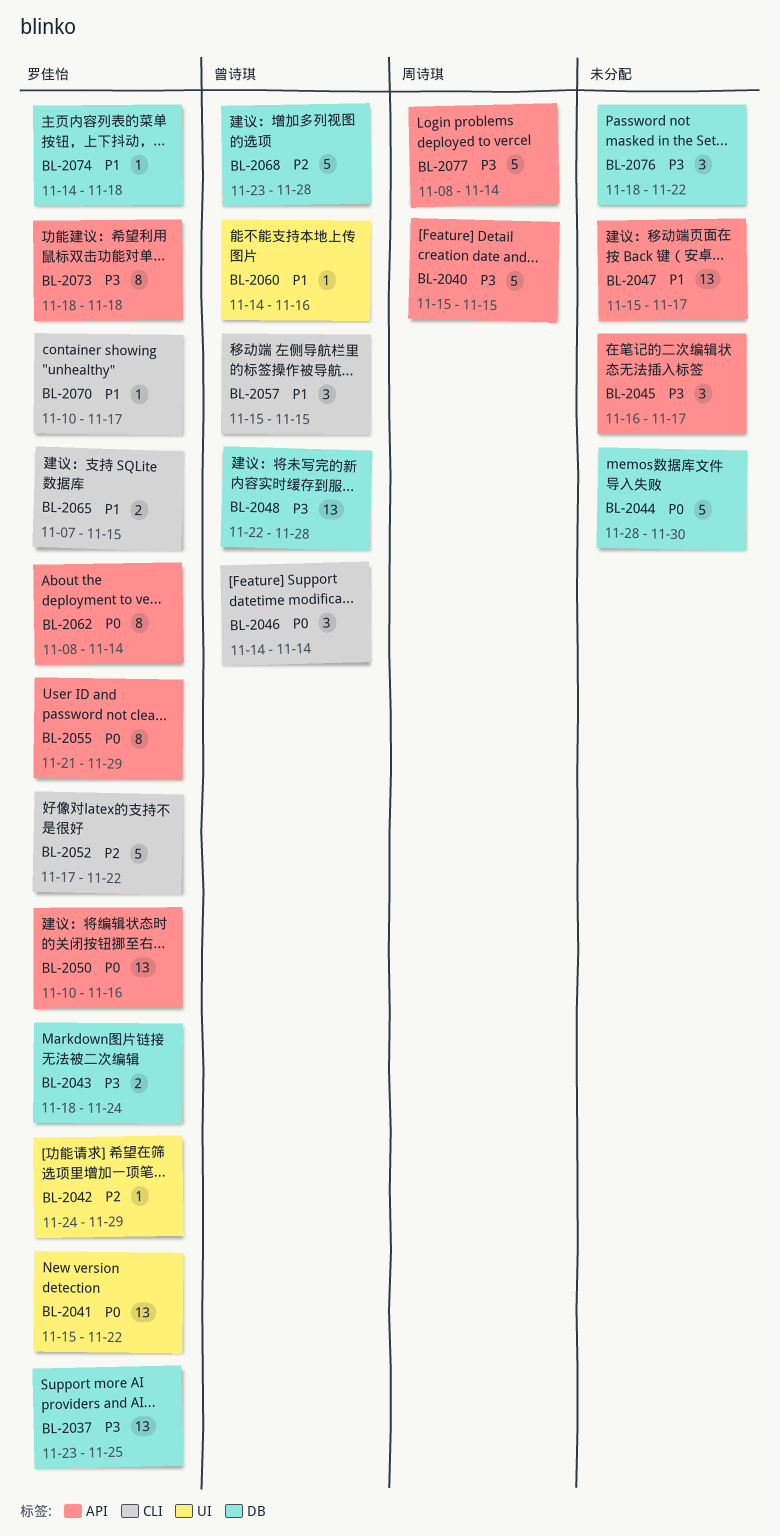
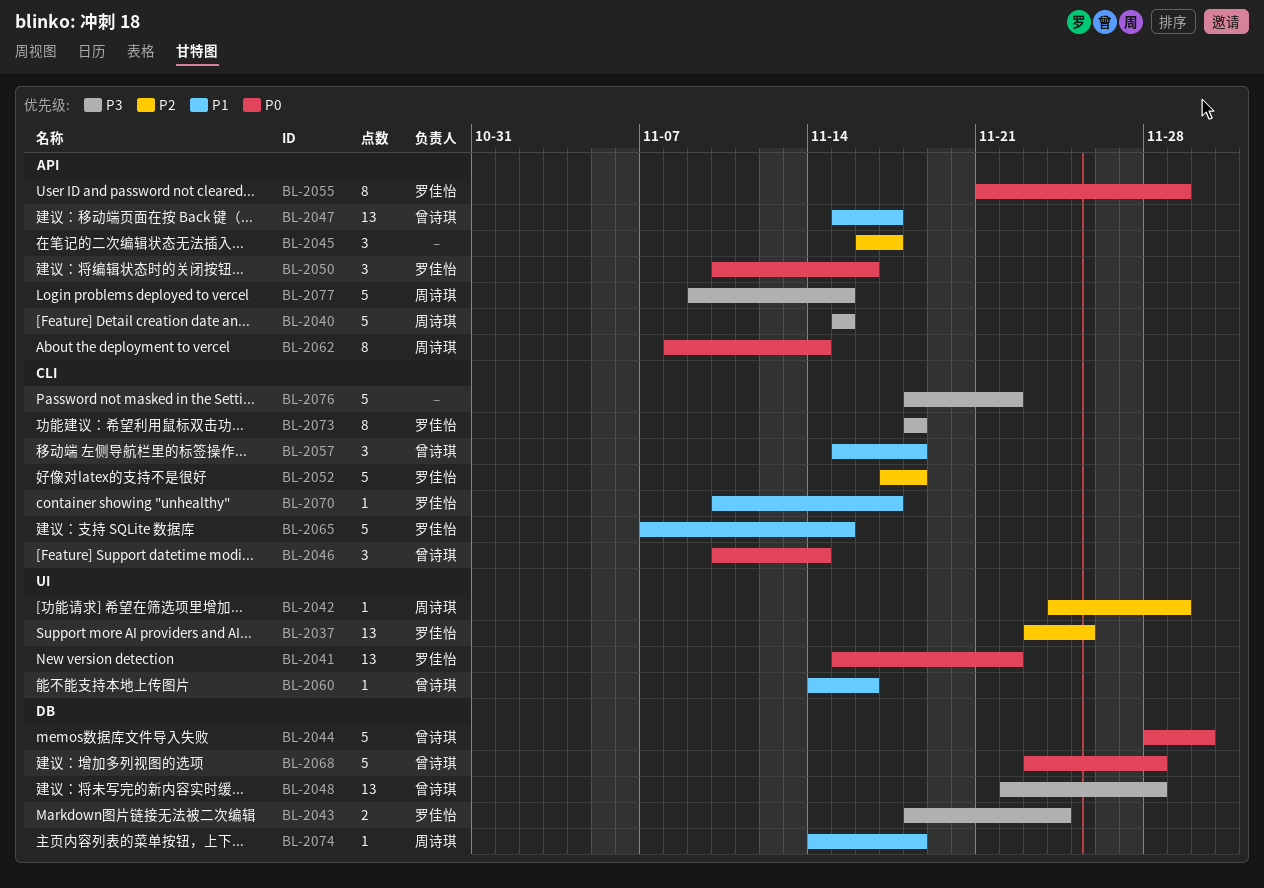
BL-2037, priority: P3 -> P2
BL-2037, label: DB -> UI
BL-2042, owner: 罗佳怡 -> 周诗琪
BL-2044, owner: none -> 曾诗琪
BL-2045, priority: P3 -> P2
BL-2046, start: Nov 14 -> Nov 10
BL-2047, owner: none -> 曾诗琪
BL-2050, estimate: 13 -> 3
BL-2052, due: Nov 22 -> Nov 18
BL-2057, due: Nov 15 -> Nov 18
BL-2062, owner: 罗佳怡 -> 周诗琪
BL-2065, estimate: 2 -> 5
BL-2068, priority: P2 -> P0
BL-2073, label: API -> CLI
BL-2074, owner: 罗佳怡 -> 周诗琪
BL-2076, label: DB -> CLI
BL-2076, estimate: 3 -> 5
BL-2077, start: Nov 8 -> Nov 9
BL-2077, due: Nov 14 -> Nov 15

